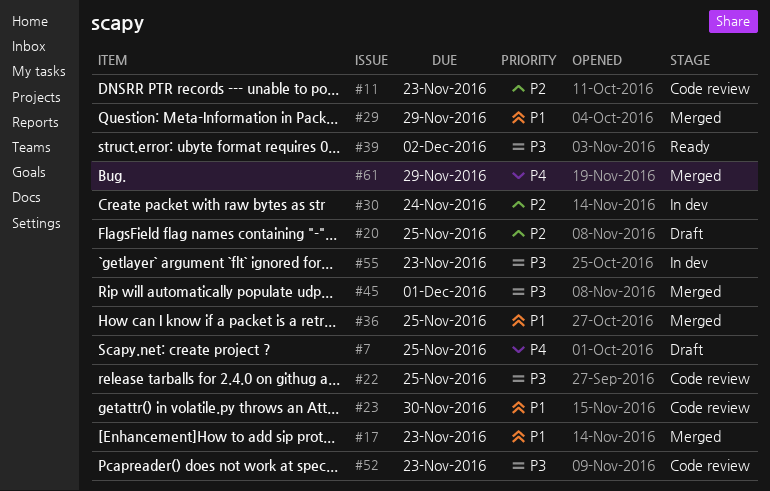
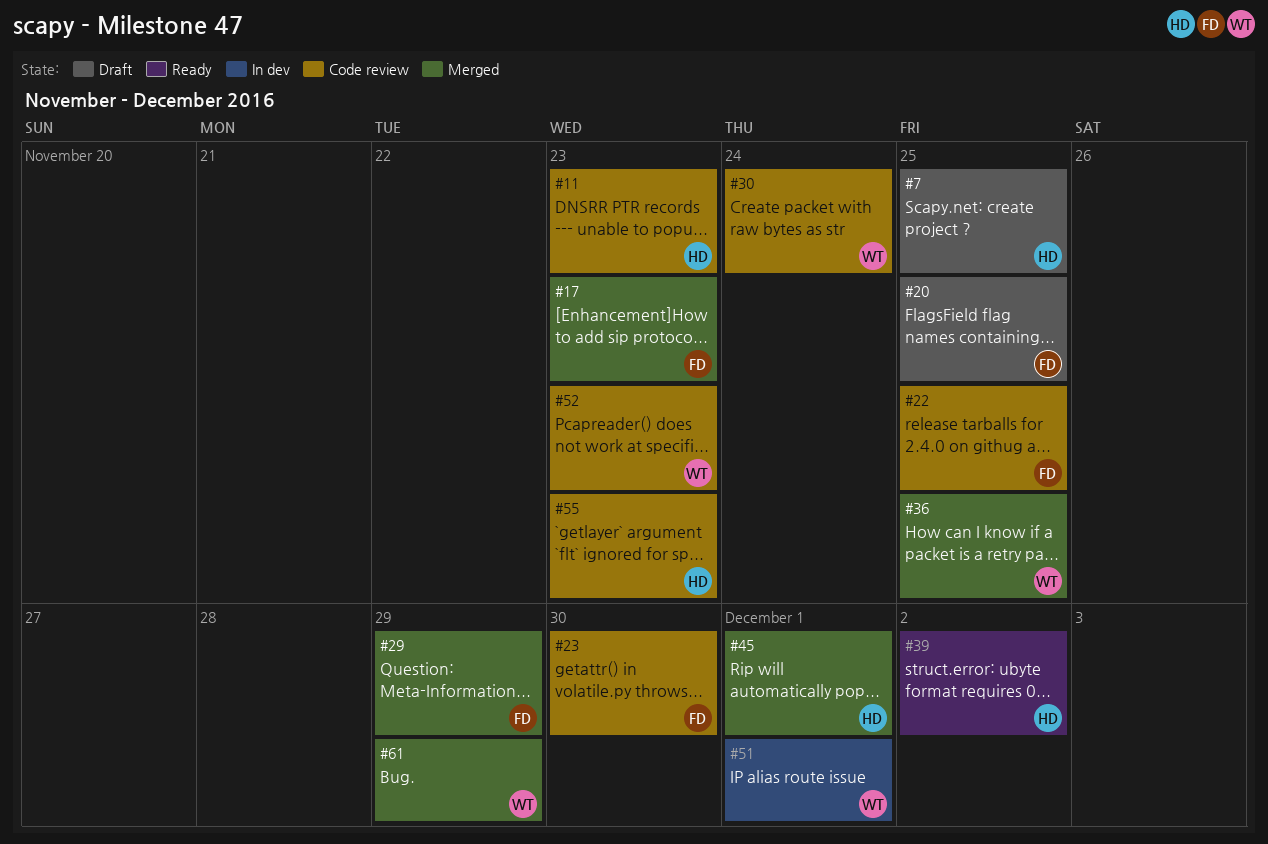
#30, status: In dev -> Code review
#51: none -> present
#55, status: In dev -> Code review

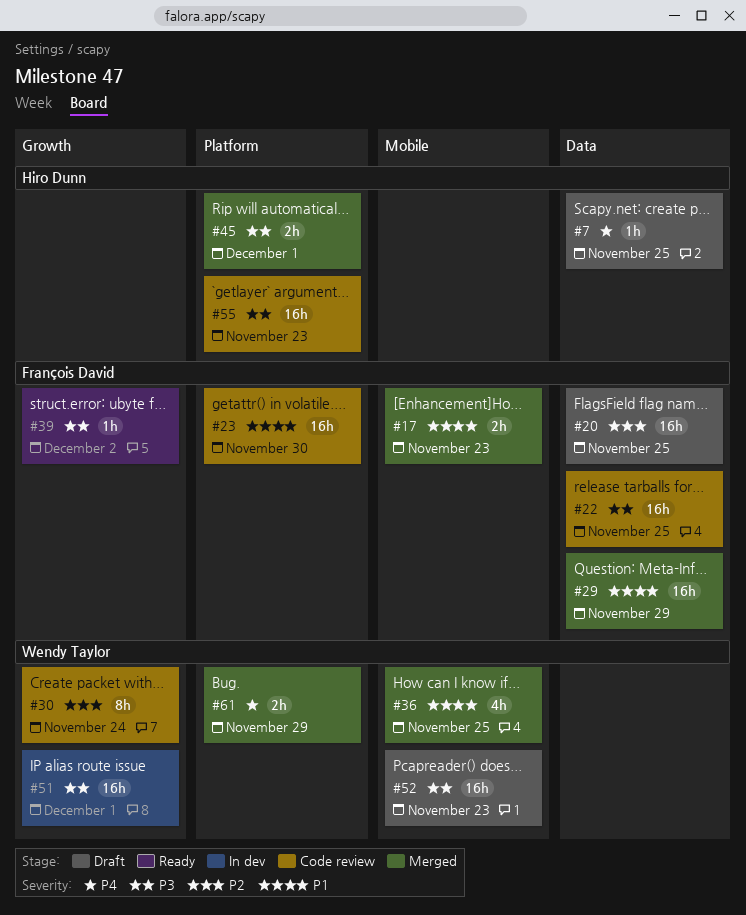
#11: present -> none
#39, owner: Hiro Dunn -> François David
#52, status: Code review -> Draft

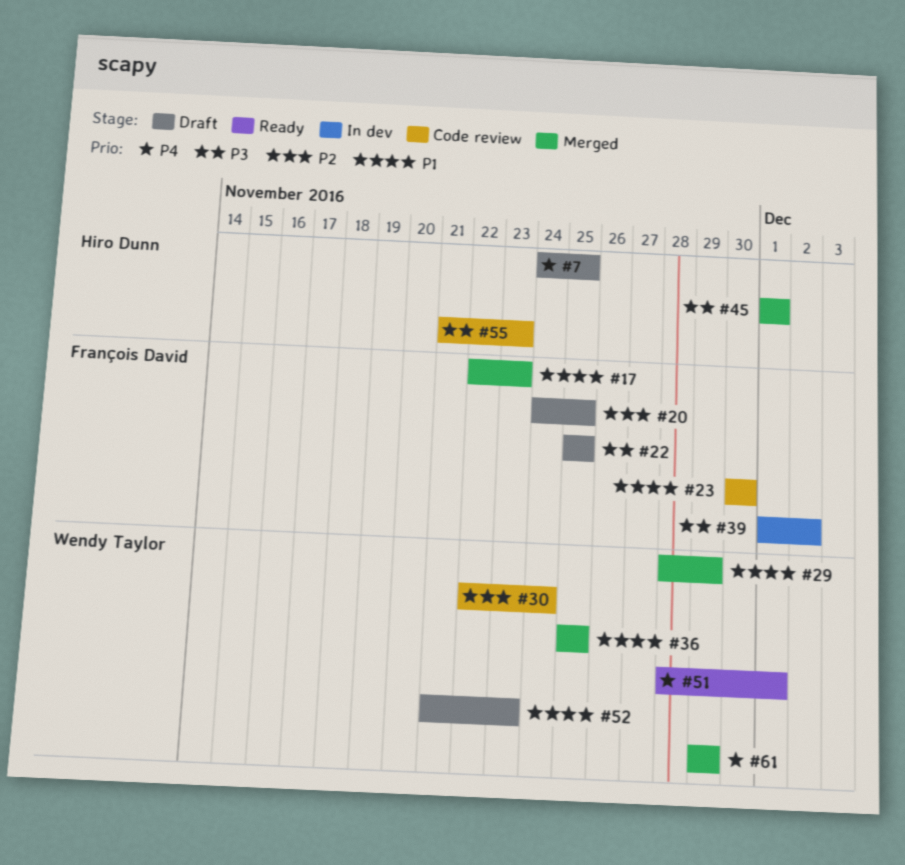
#22, status: Code review -> Draft
#29, owner: François David -> Wendy Taylor
#39, status: Ready -> In dev
#51, status: In dev -> Ready
#51, priority: P3 -> P4
#52, priority: P3 -> P1

